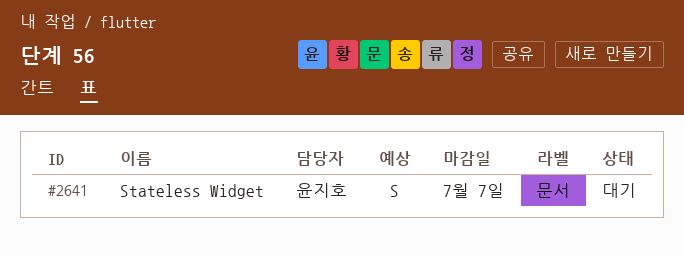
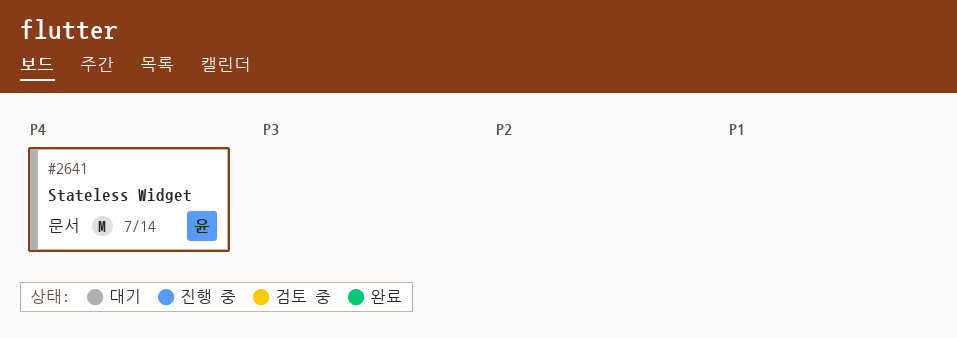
#2641, estimate: S -> M
#2641, due: Jul 7 -> Jul 14

